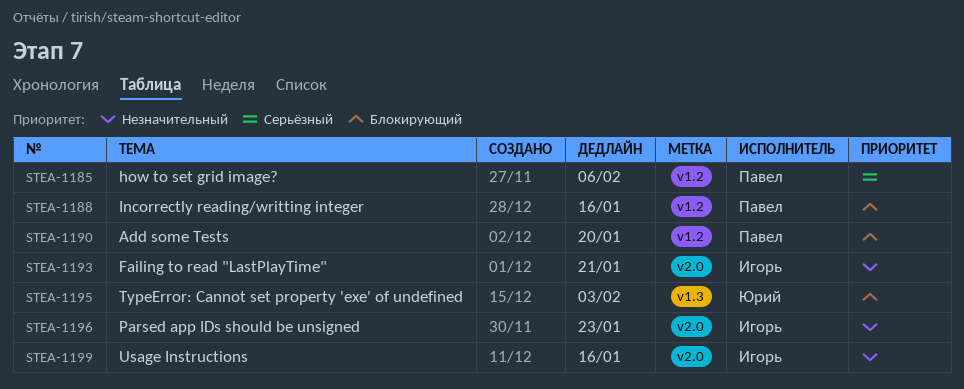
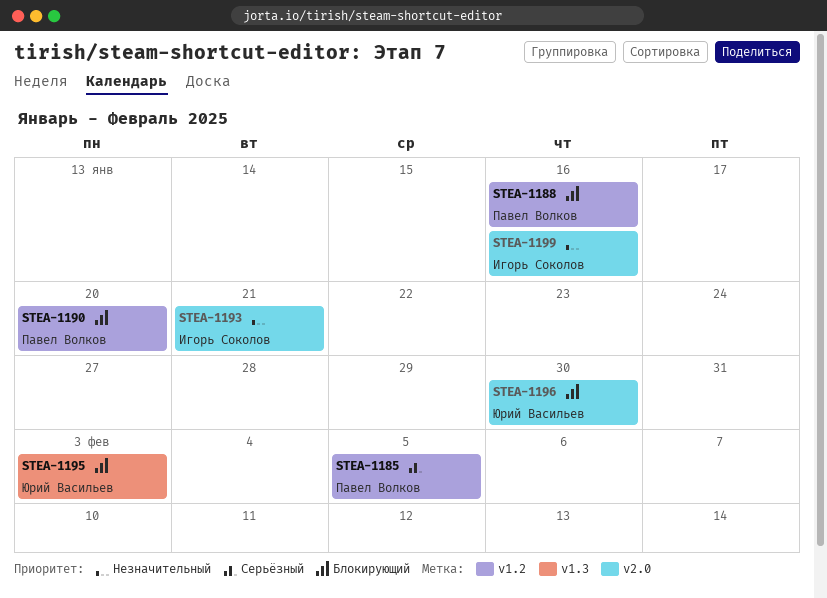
STEA-1185, due: Feb 6 -> Feb 5
STEA-1196, owner: Игорь Соколов -> Юрий Васильев
STEA-1196, priority: Незначительный -> Блокирующий
STEA-1196, due: Jan 23 -> Jan 30

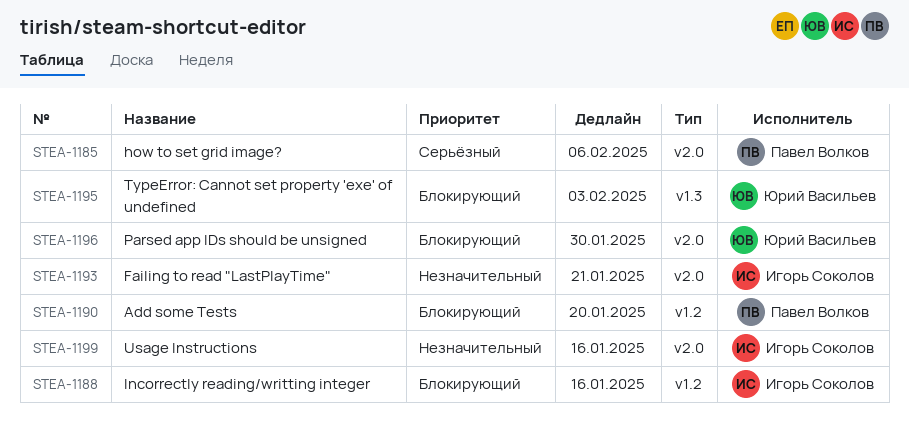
STEA-1185, label: v1.2 -> v2.0
STEA-1185, due: Feb 5 -> Feb 6
STEA-1188, owner: Павел Волков -> Игорь Соколов

